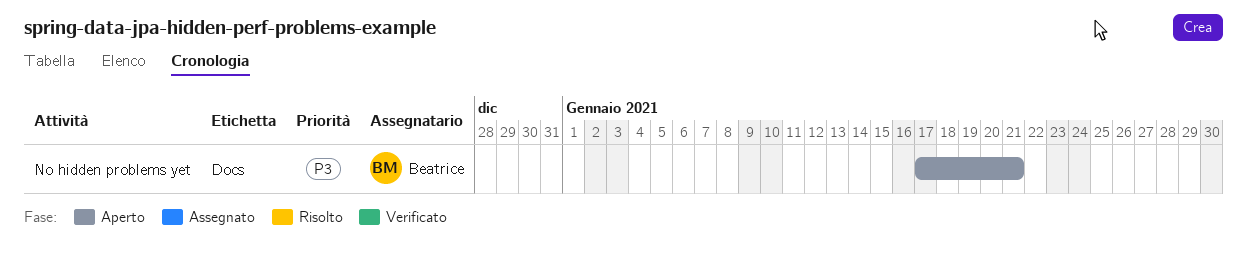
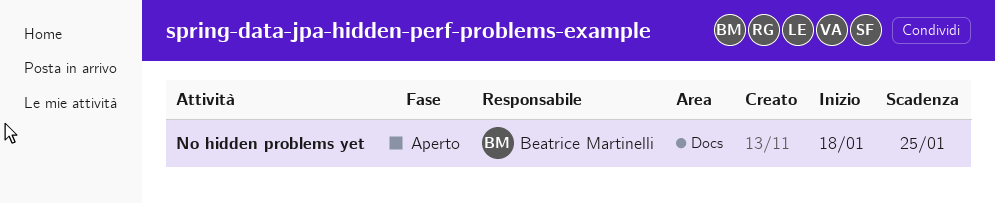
No hidden problems yet, start: Jan 17 -> Jan 18
No hidden problems yet, due: Jan 21 -> Jan 25

